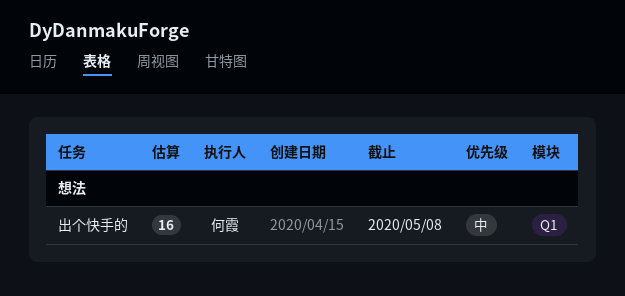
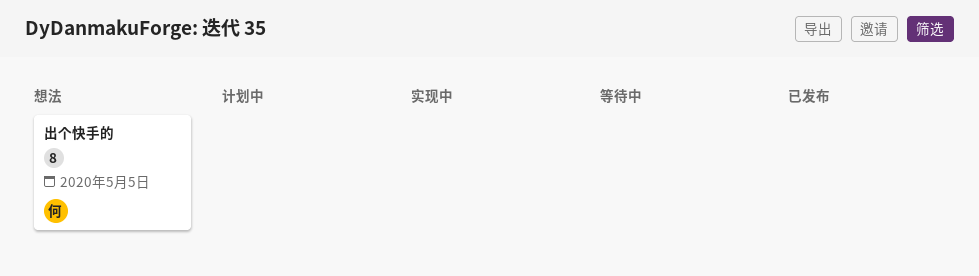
出个快手的, estimate: 16 -> 8
出个快手的, due: May 8 -> May 5

